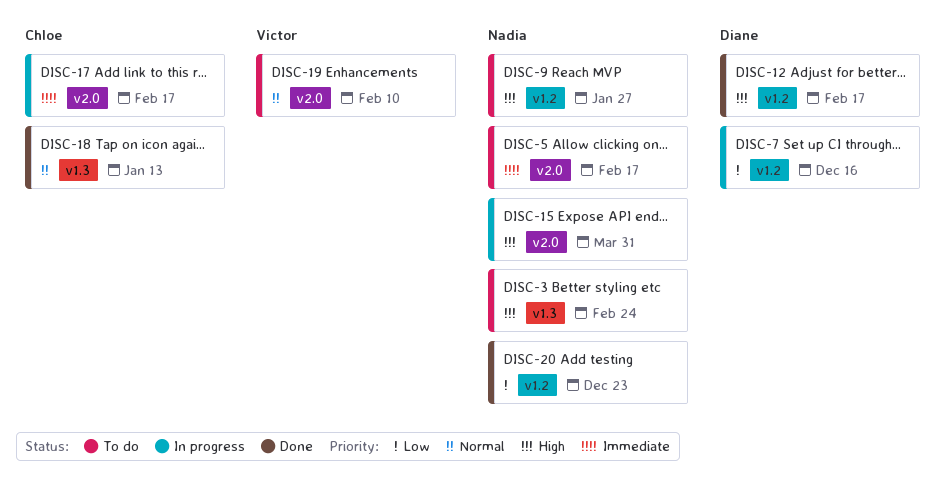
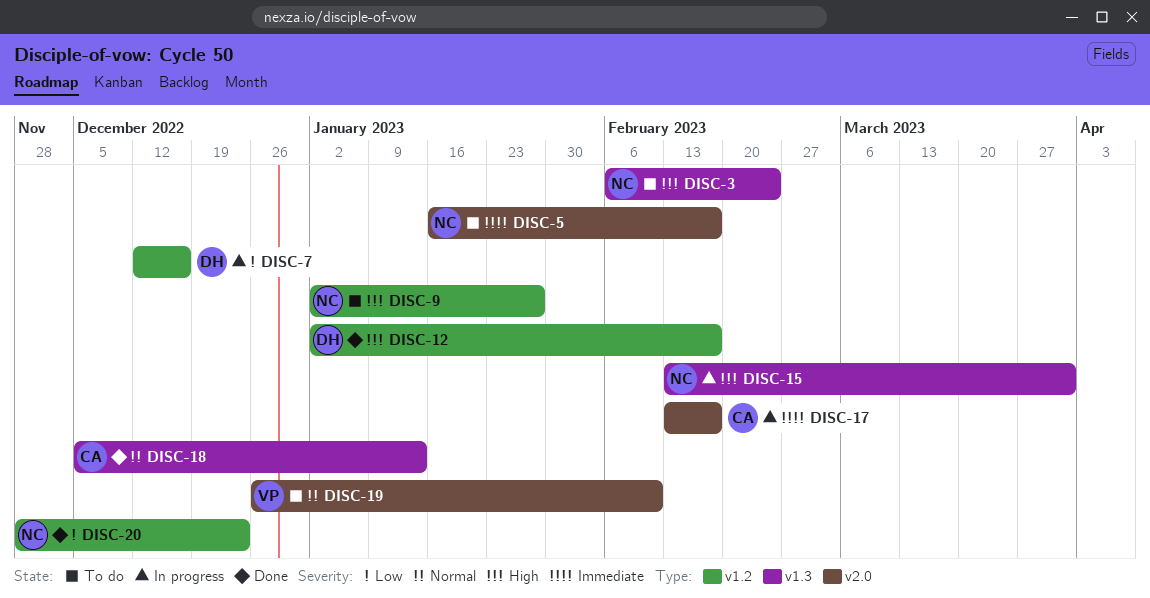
DISC-15, label: v2.0 -> v1.3

